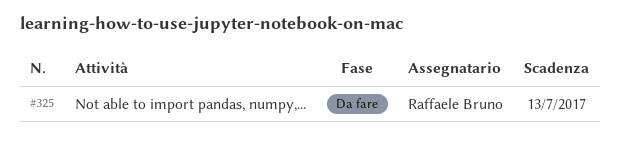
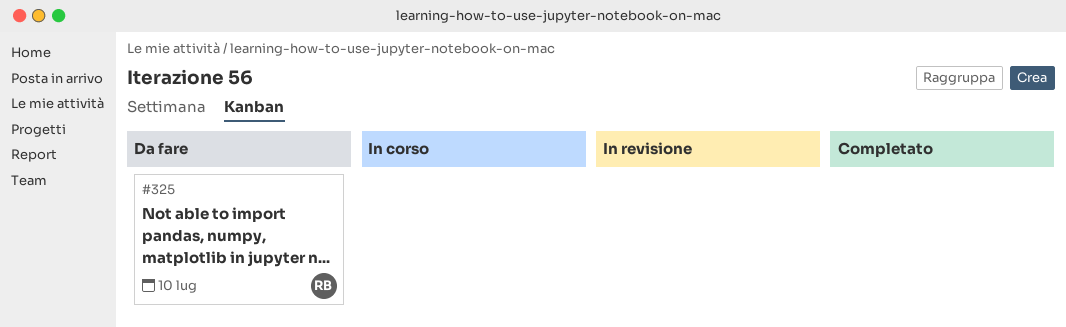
#325, due: Jul 13 -> Jul 10

